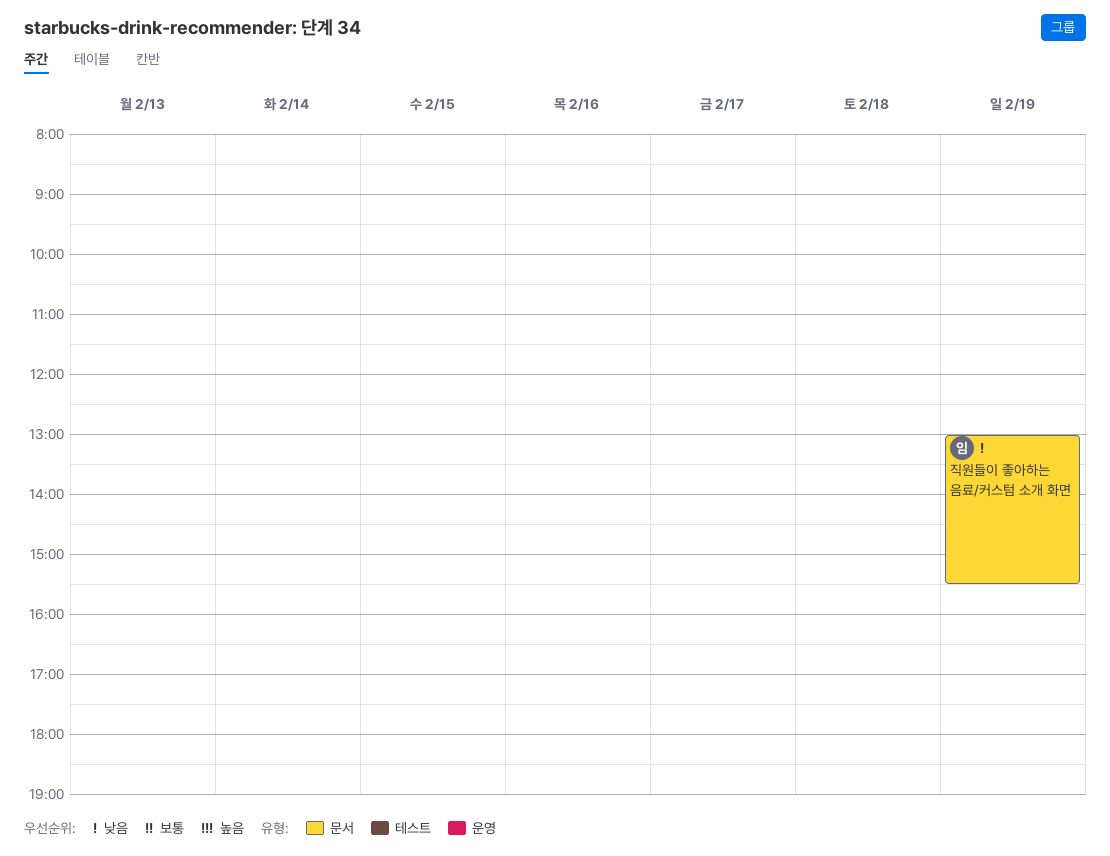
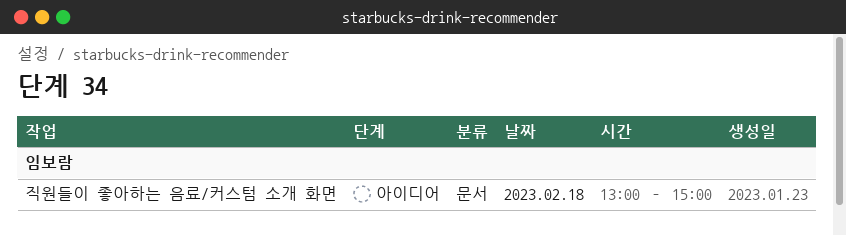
직원들이 좋아하는 음료/커스텀 소개 화면, day: Feb 19 -> Feb 18
직원들이 좋아하는 음료/커스텀 소개 화면, ends: 15:30 -> 15:00

